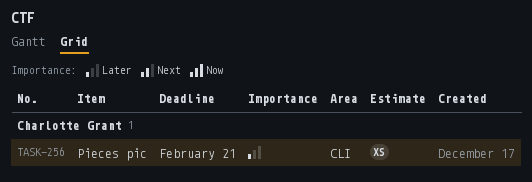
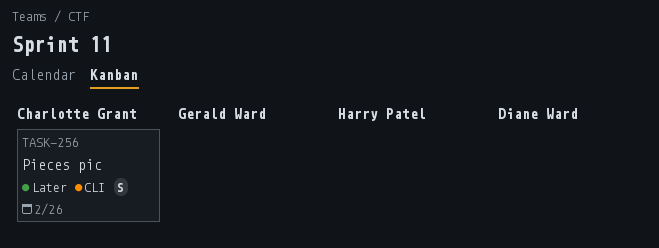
TASK-256, estimate: XS -> S
TASK-256, due: Feb 21 -> Feb 26

